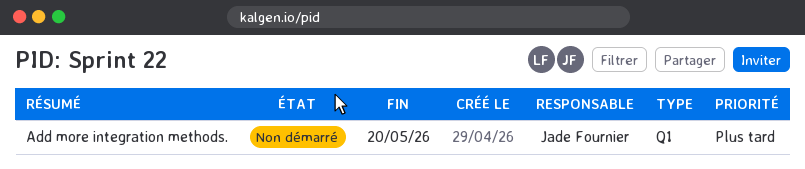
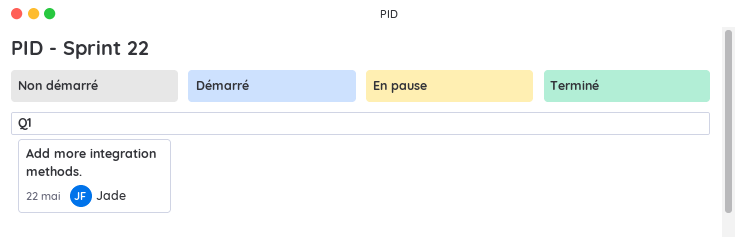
Add more integration methods., due: May 20 -> May 22

